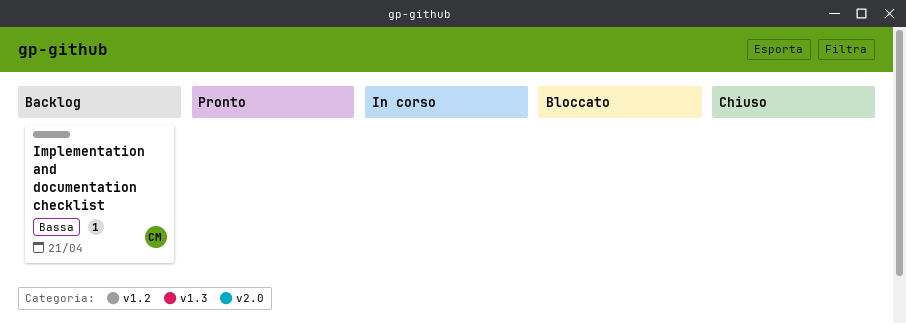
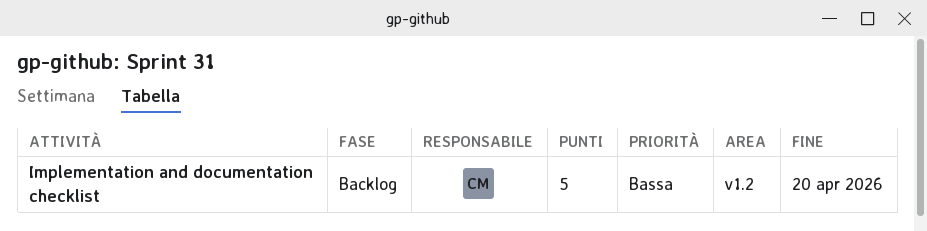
Implementation and documentation checklist, estimate: 1 -> 5
Implementation and documentation checklist, due: Apr 21 -> Apr 20

